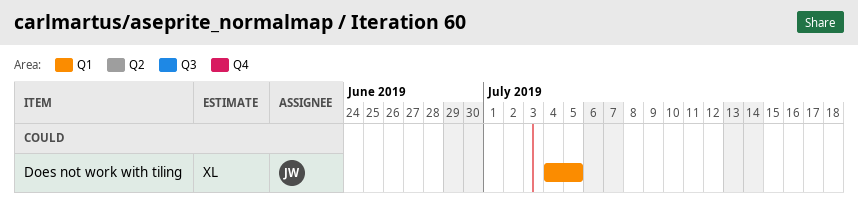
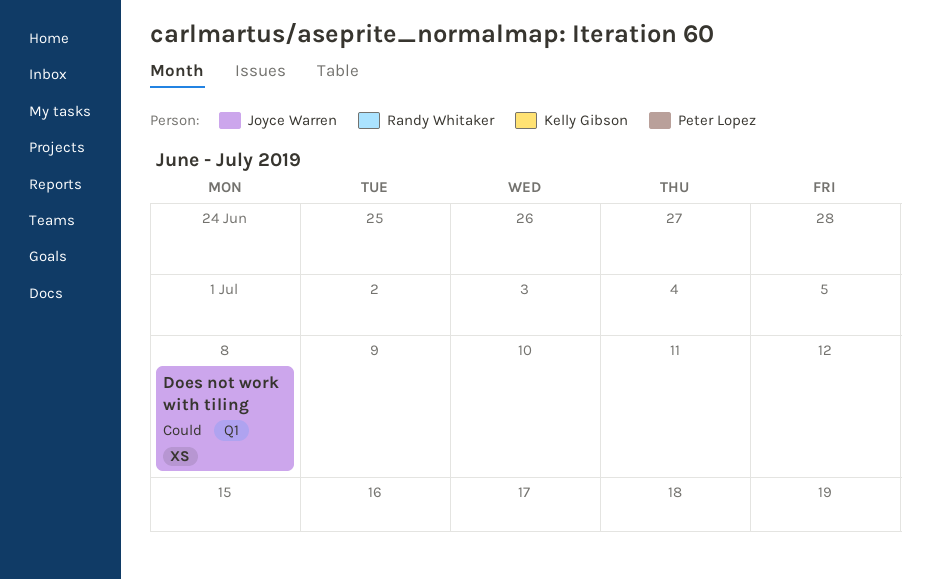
Does not work with tiling, estimate: XL -> XS
Does not work with tiling, due: Jul 5 -> Jul 8

